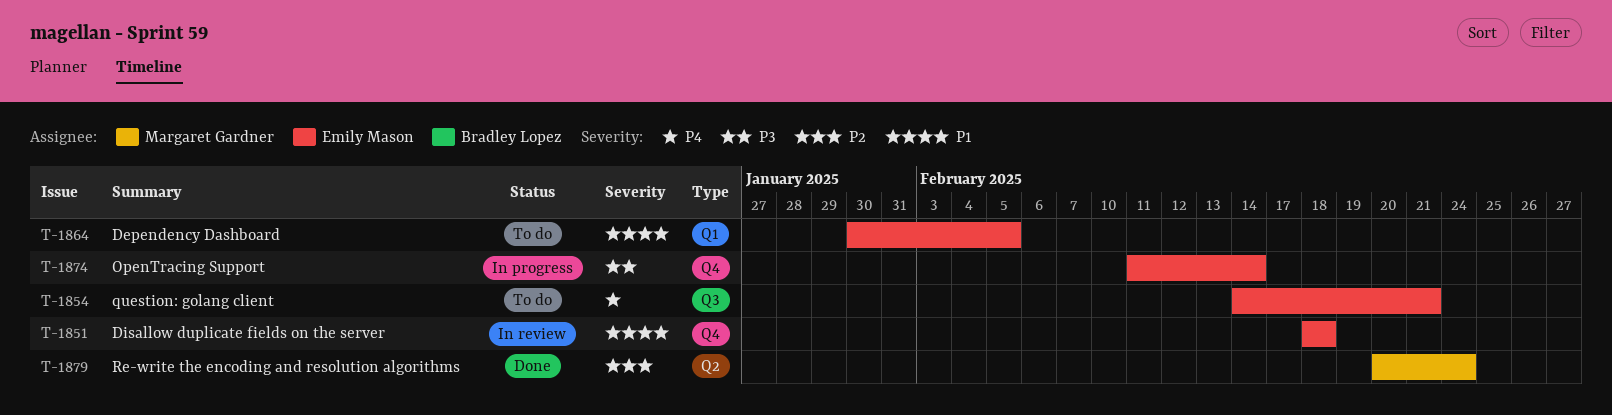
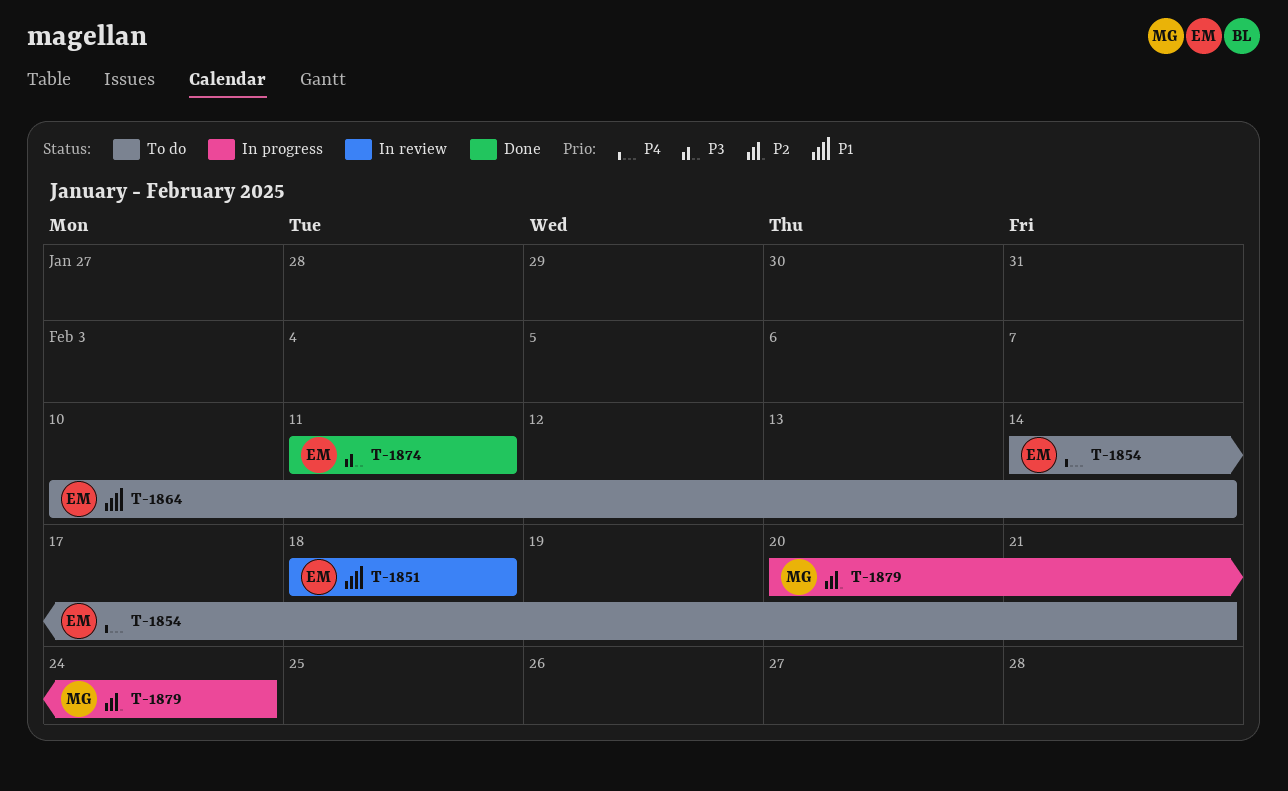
T-1864, start: Jan 30 -> Feb 10
T-1864, due: Feb 5 -> Feb 14
T-1874, status: In progress -> Done
T-1874, due: Feb 14 -> Feb 11
T-1879, status: Done -> In progress

